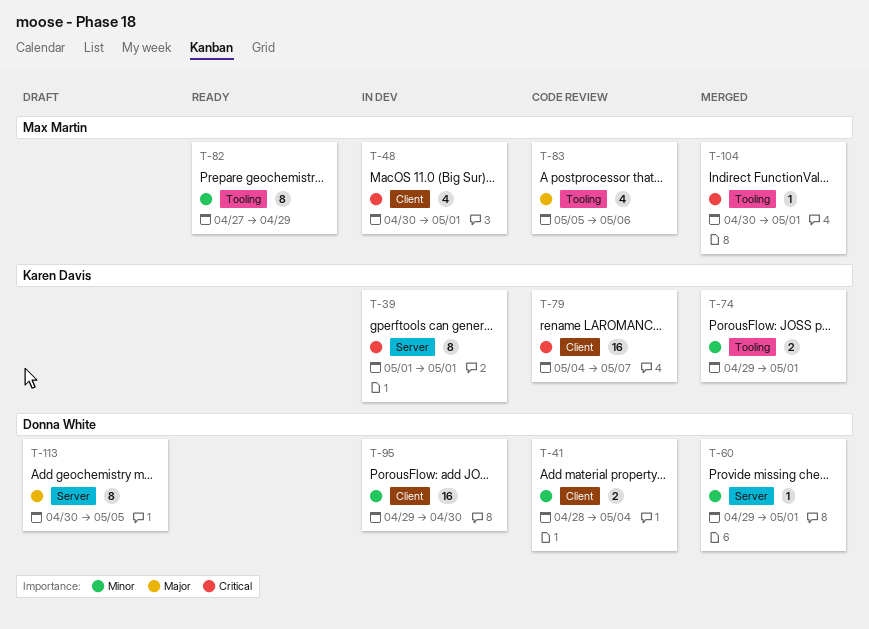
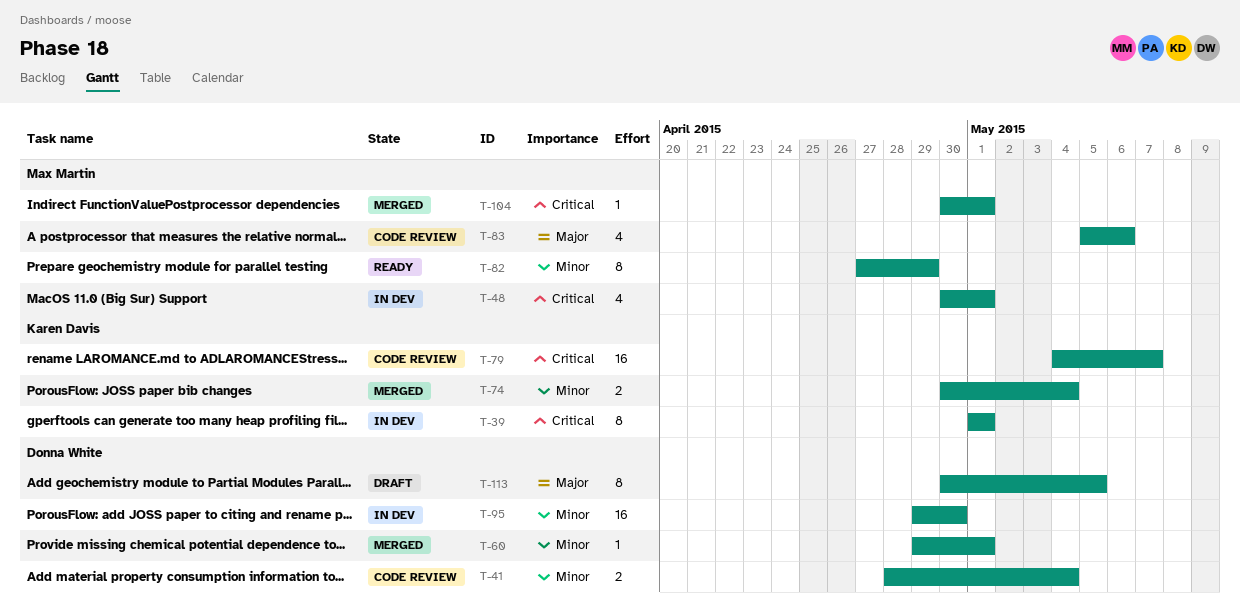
T-74, start: Apr 29 -> Apr 30
T-74, due: May 1 -> May 4

